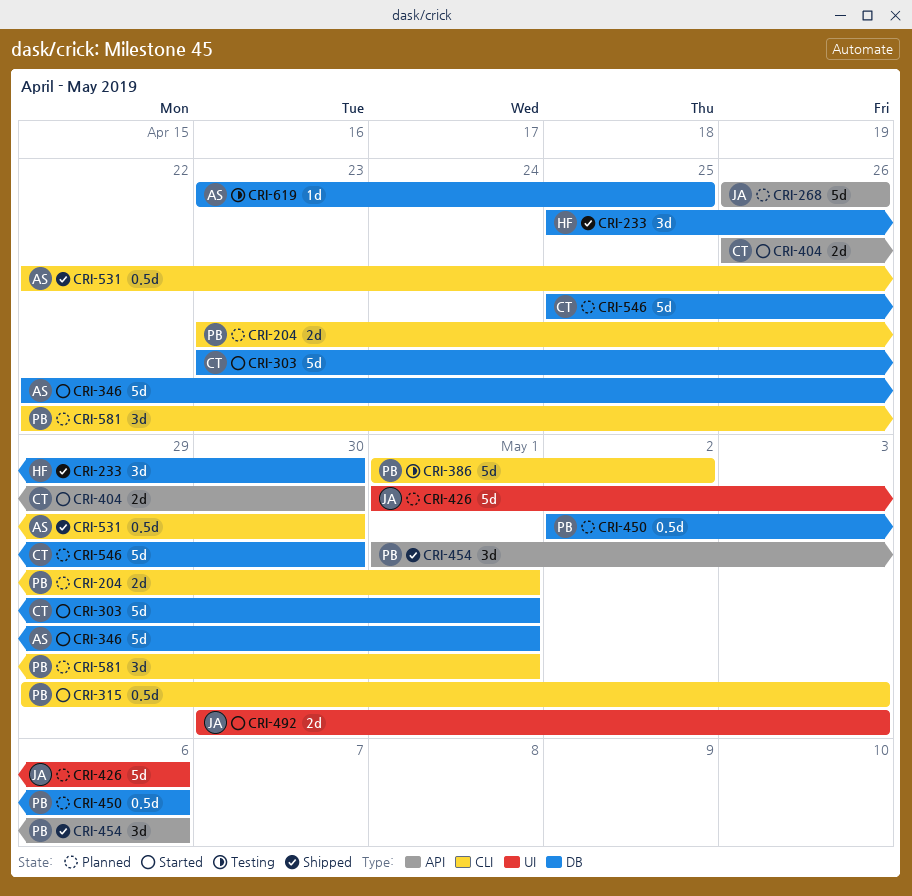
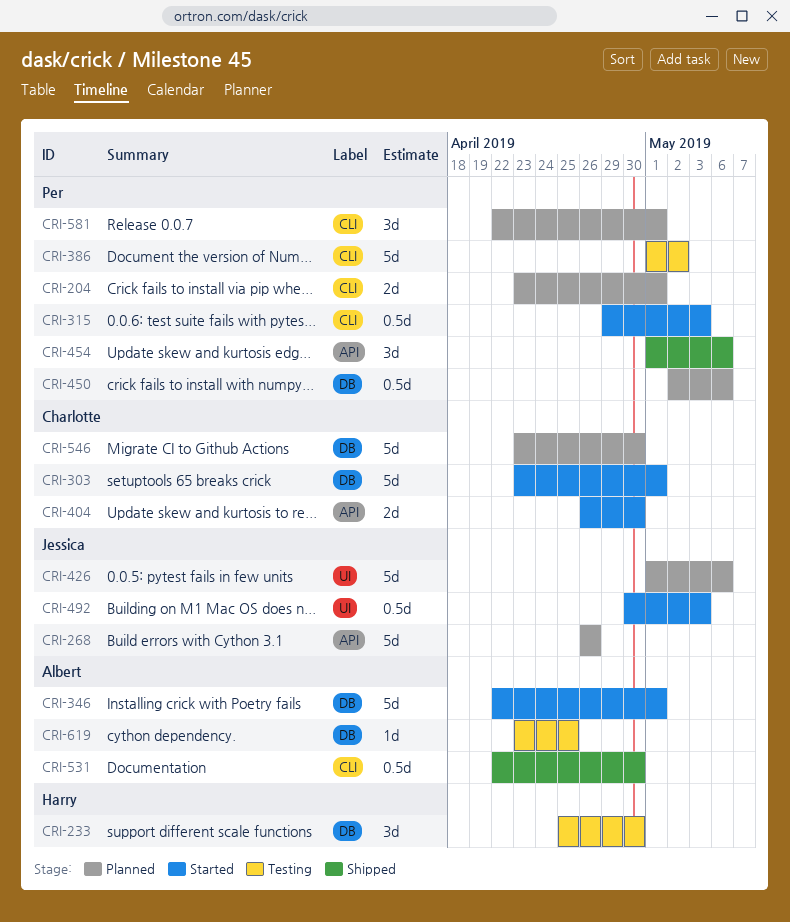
CRI-233, status: Shipped -> Testing
CRI-492, estimate: 2d -> 0.5d
CRI-546, start: Apr 25 -> Apr 23

